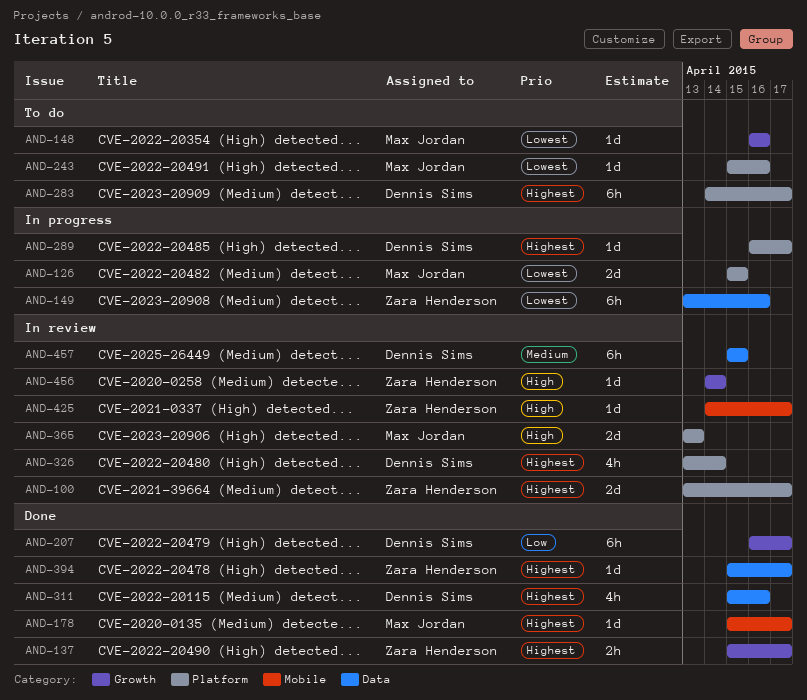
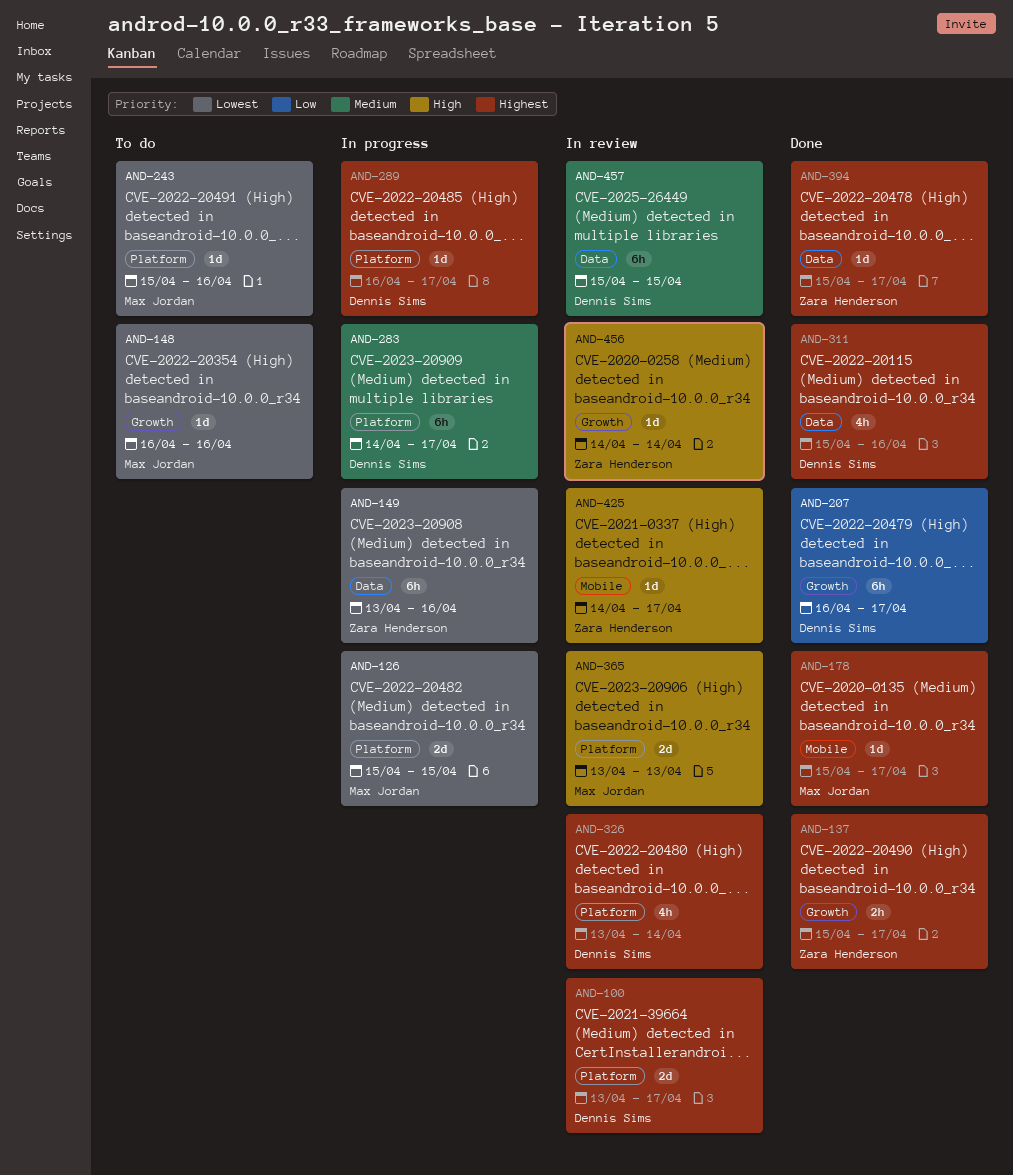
AND-100, owner: Zara Henderson -> Dennis Sims
AND-283, status: To do -> In progress
AND-283, priority: Highest -> Medium

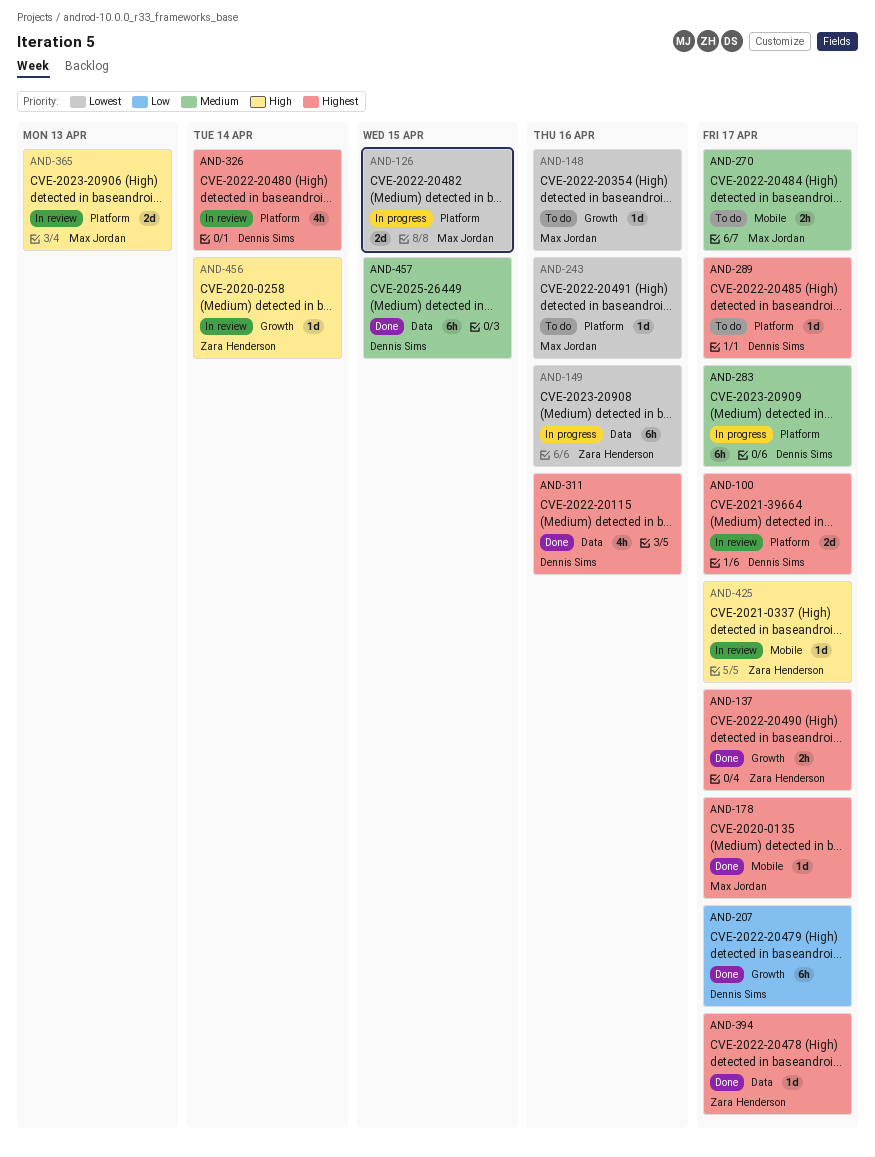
AND-270: none -> present
AND-289, status: In progress -> To do
AND-457, status: In review -> Done

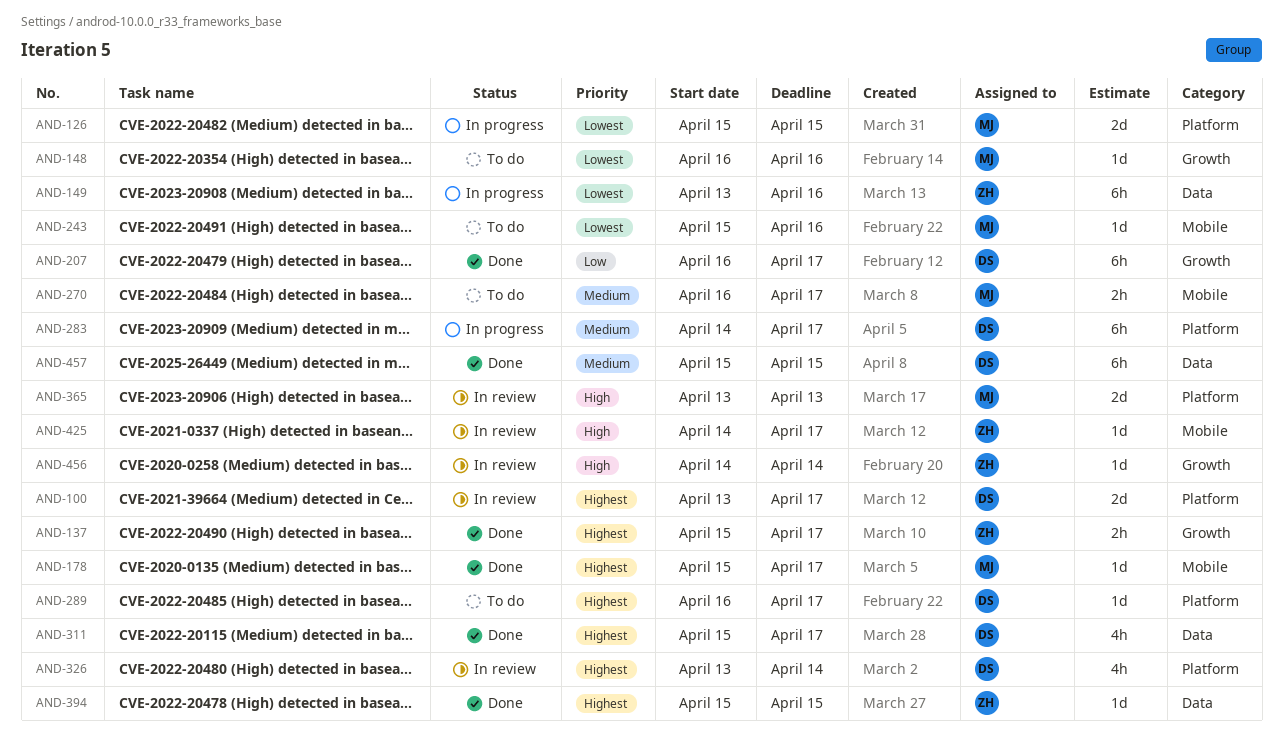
AND-243, label: Platform -> Mobile
AND-311, due: Apr 16 -> Apr 17
AND-394, due: Apr 17 -> Apr 15

